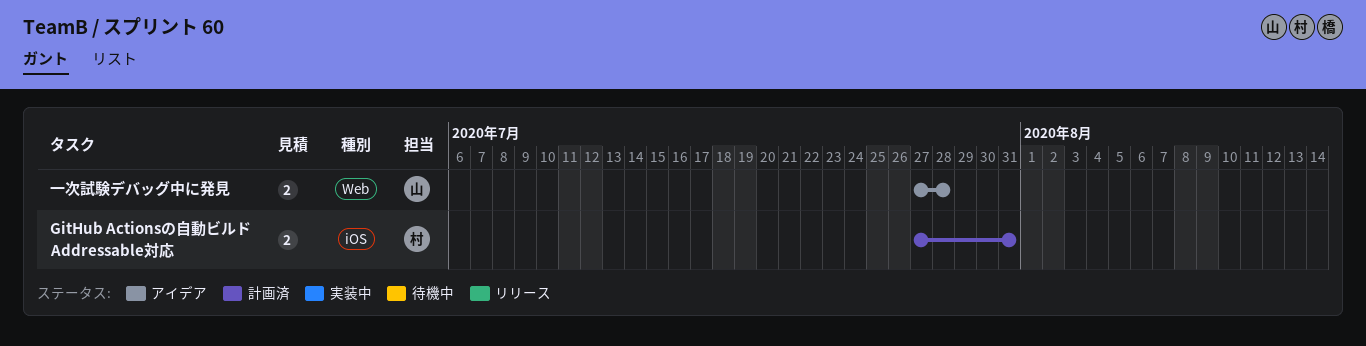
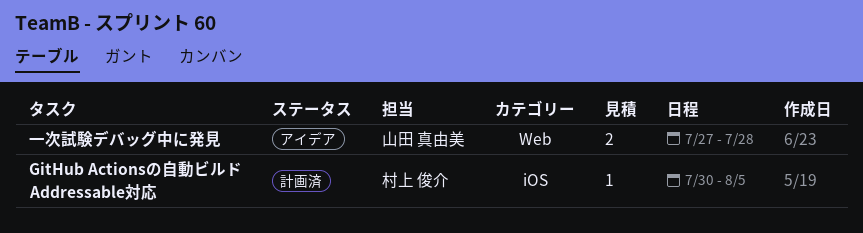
GitHub Actionsの自動ビルド Addressable対応, estimate: 2 -> 1
GitHub Actionsの自動ビルド Addressable対応, start: Jul 27 -> Jul 30
GitHub Actionsの自動ビルド Addressable対応, due: Jul 31 -> Aug 5

